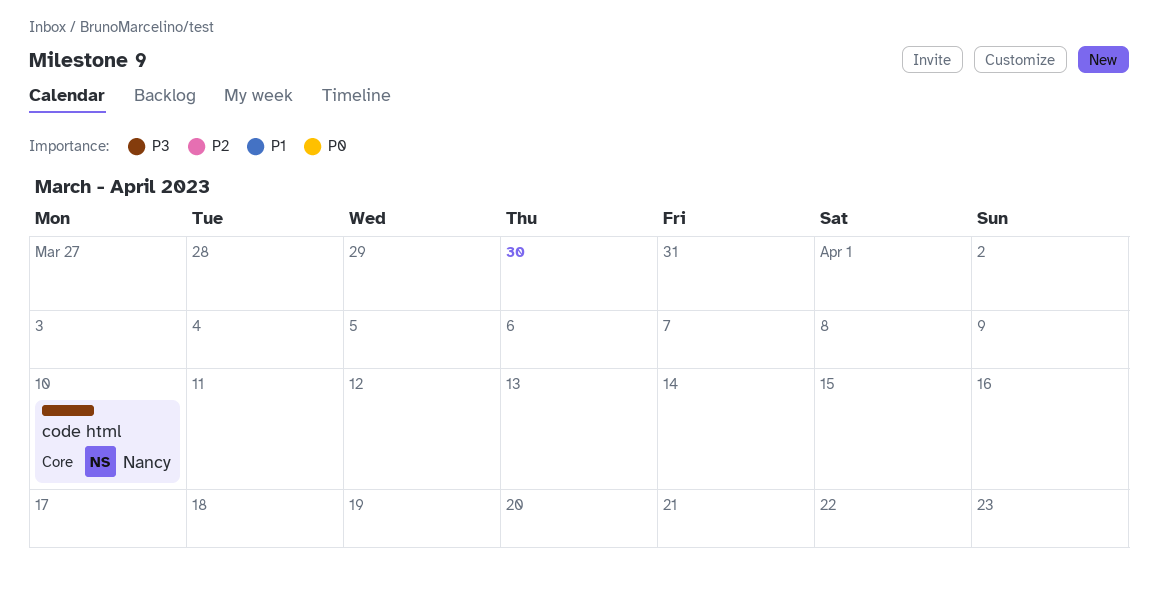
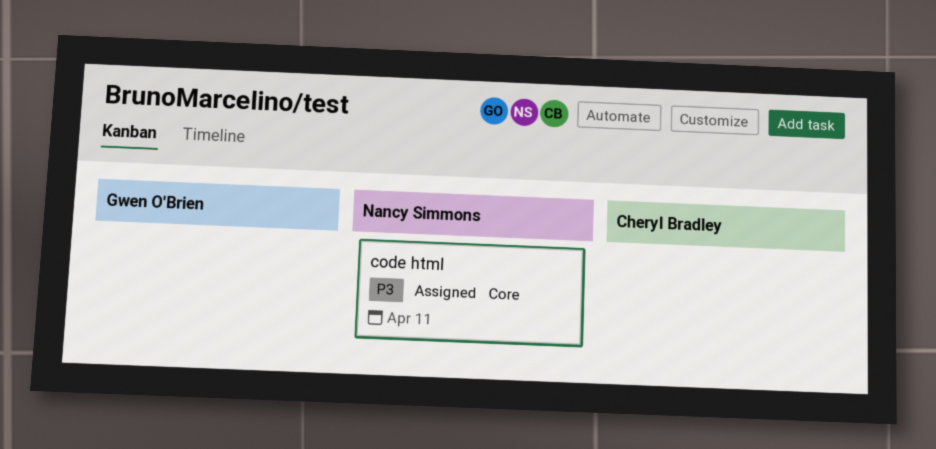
code html, due: Apr 10 -> Apr 11

